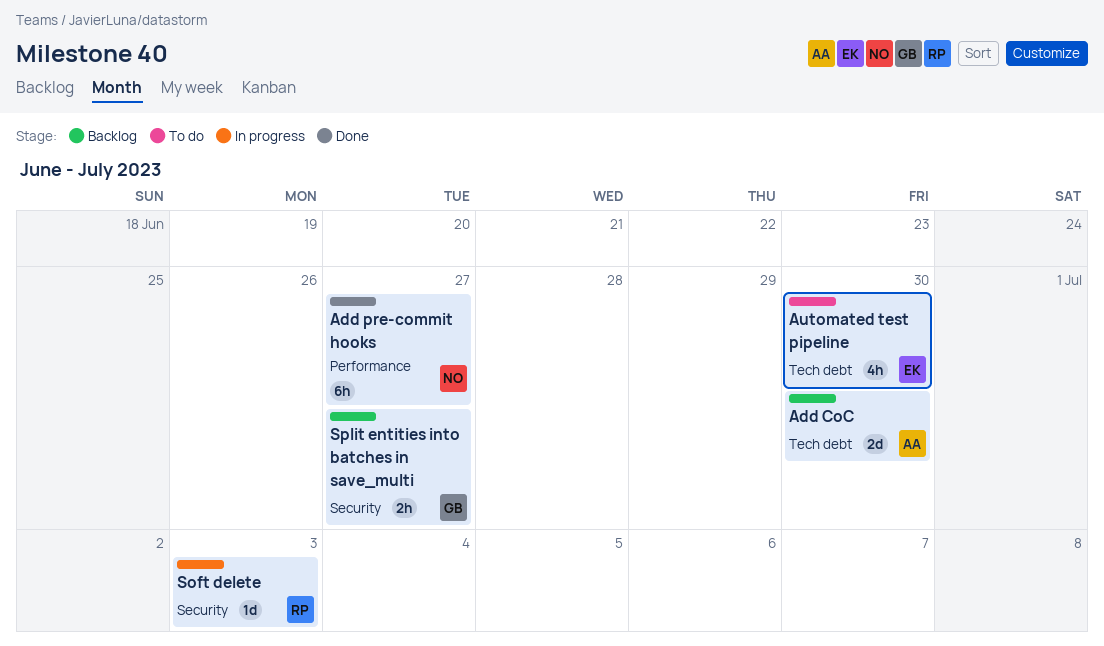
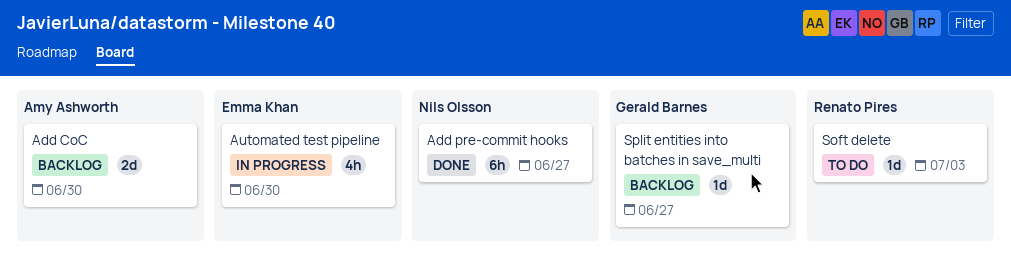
Automated test pipeline, status: To do -> In progress
Soft delete, status: In progress -> To do
Split entities into batches in save_multi, estimate: 2h -> 1d

